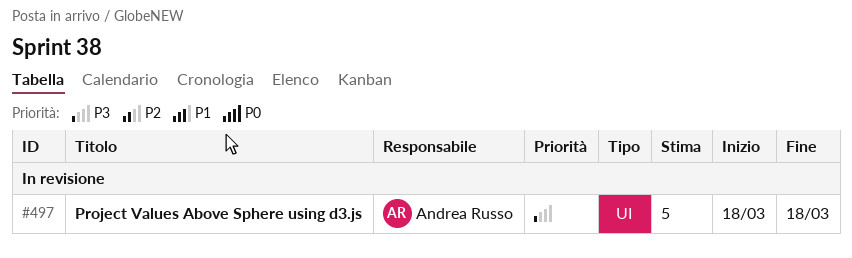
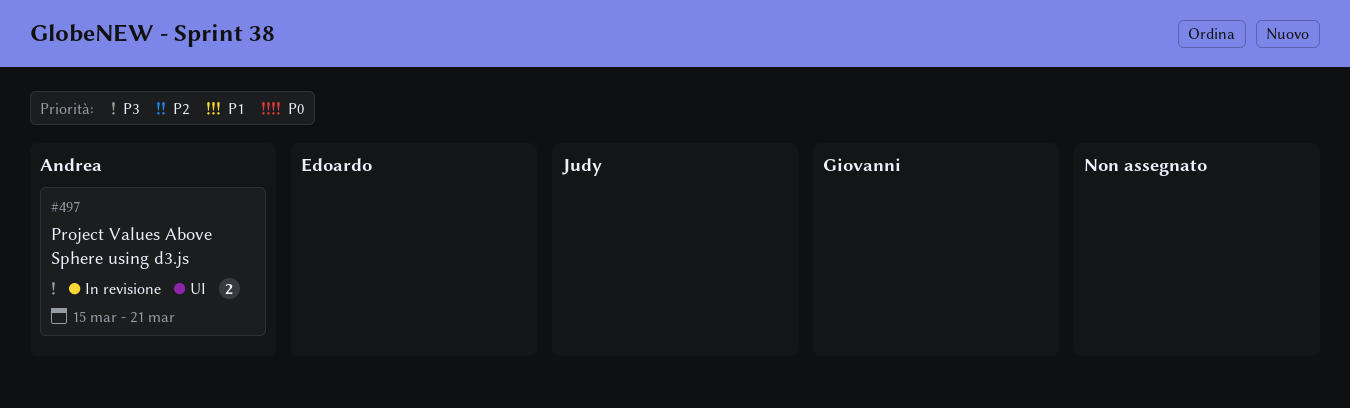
#497, estimate: 5 -> 2
#497, start: Mar 18 -> Mar 15
#497, due: Mar 18 -> Mar 21

